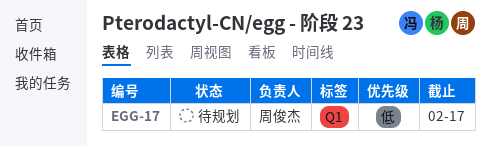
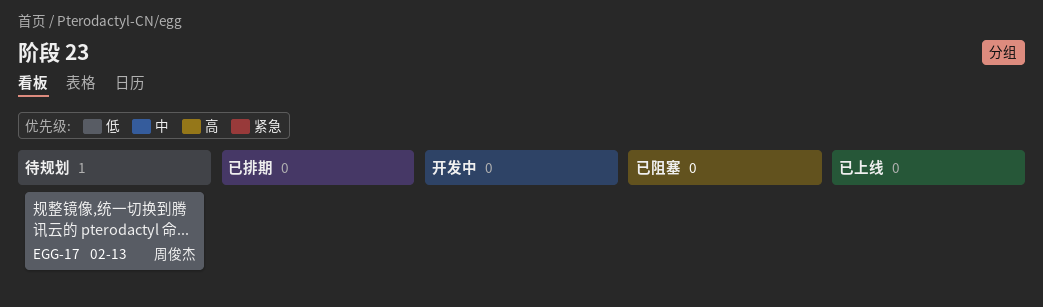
EGG-17, due: Feb 17 -> Feb 13

